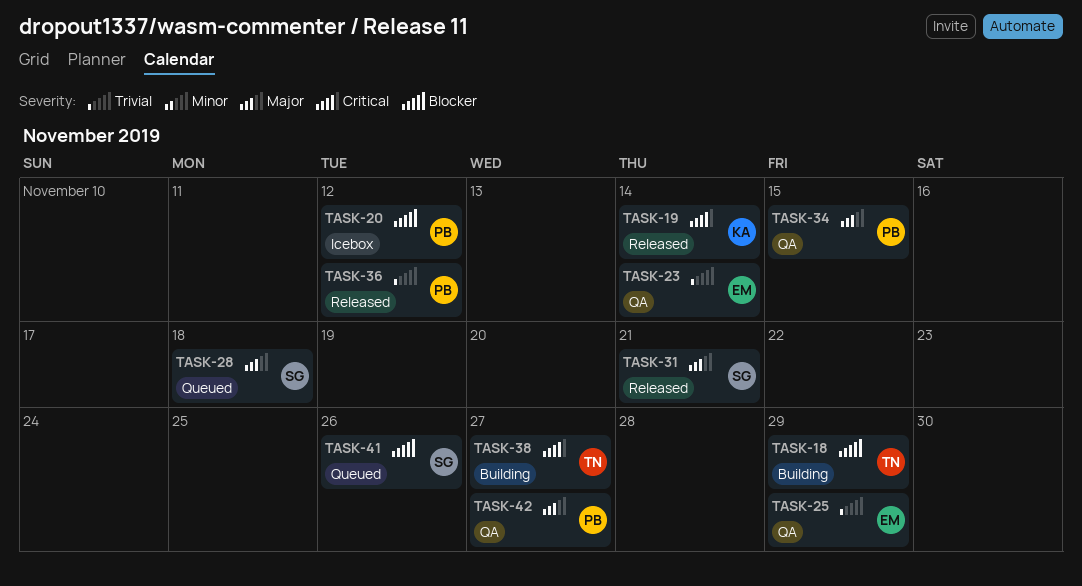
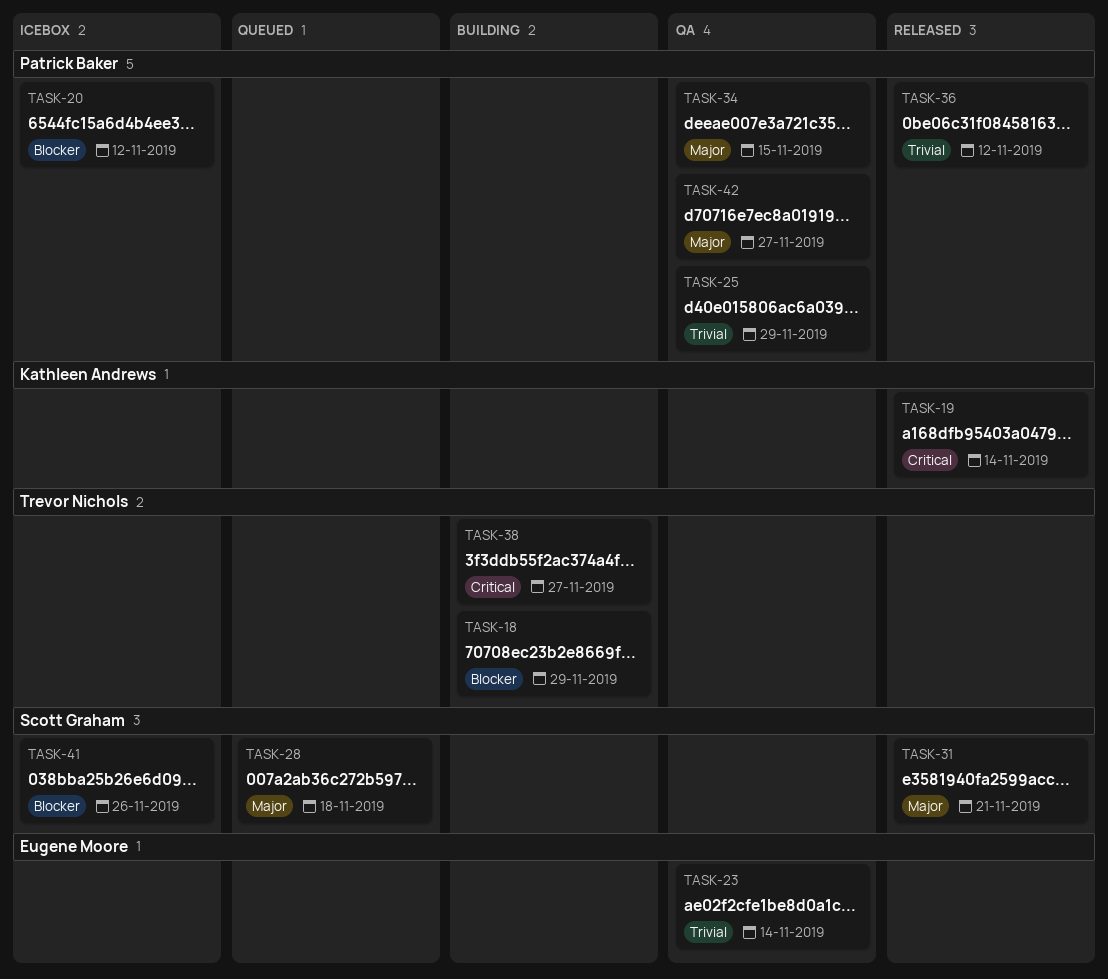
TASK-25, owner: Eugene Moore -> Patrick Baker
TASK-41, status: Queued -> Icebox

